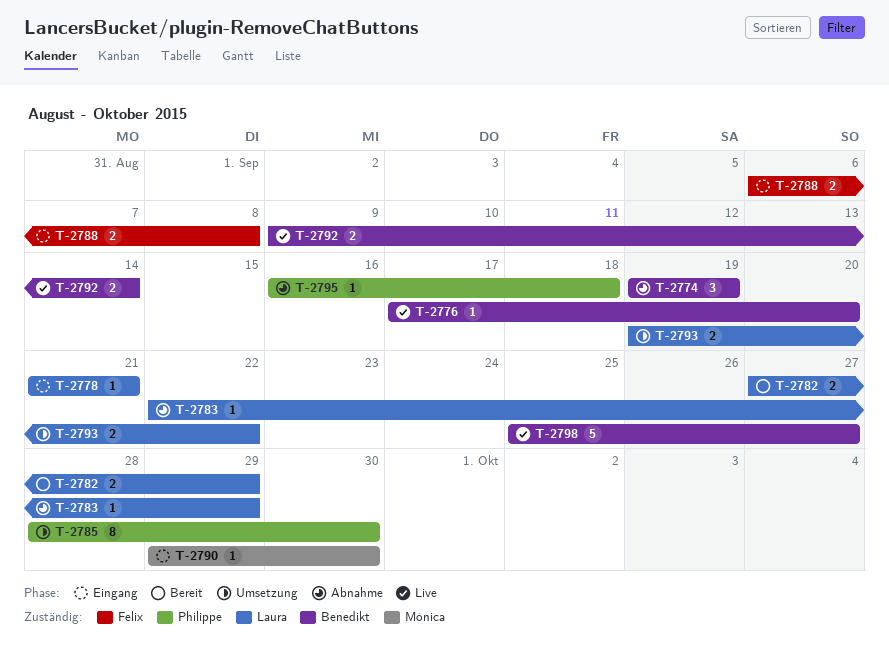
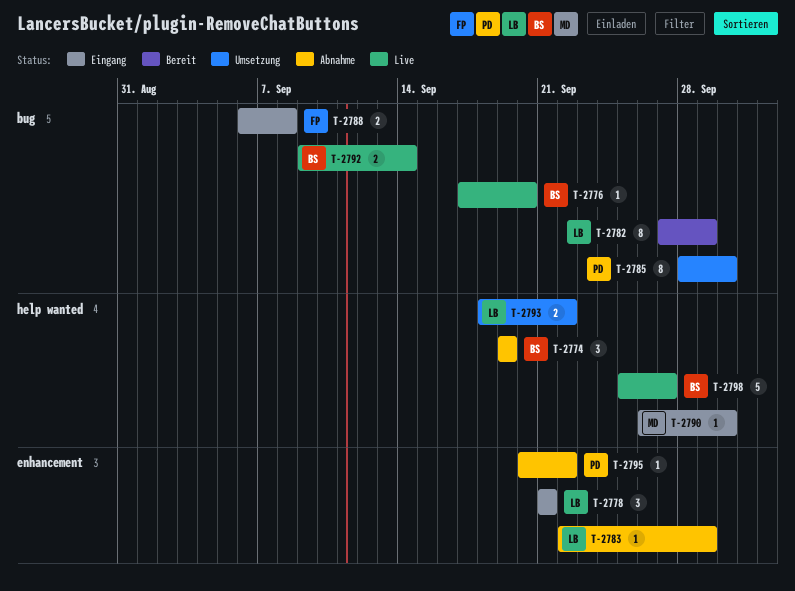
T-2778, estimate: 1 -> 3
T-2782, estimate: 2 -> 8
T-2790, start: Sep 29 -> Sep 26
T-2793, start: Sep 19 -> Sep 18
T-2795, start: Sep 16 -> Sep 20
T-2795, due: Sep 18 -> Sep 22

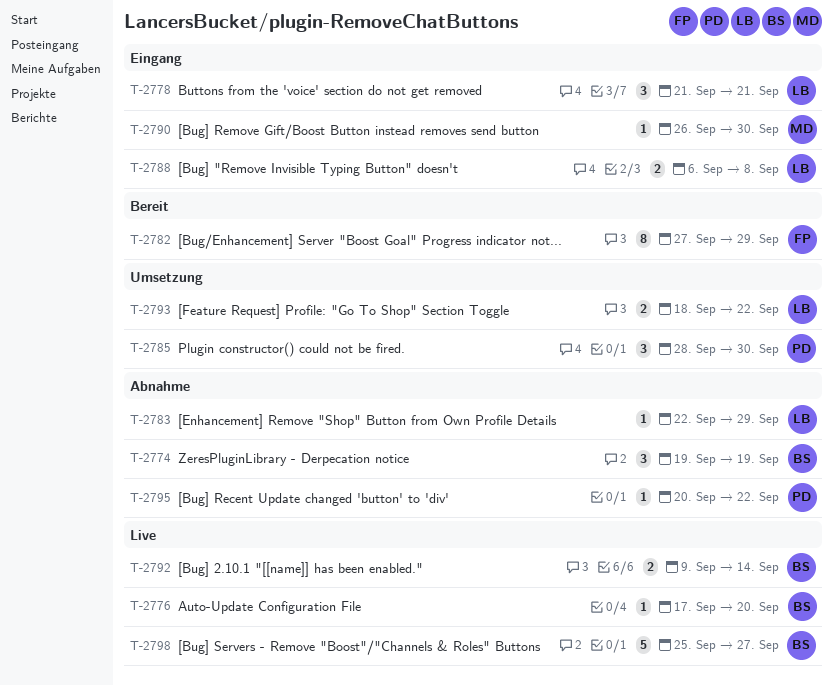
T-2782, owner: LB -> FP
T-2785, estimate: 8 -> 3
T-2788, owner: FP -> LB

